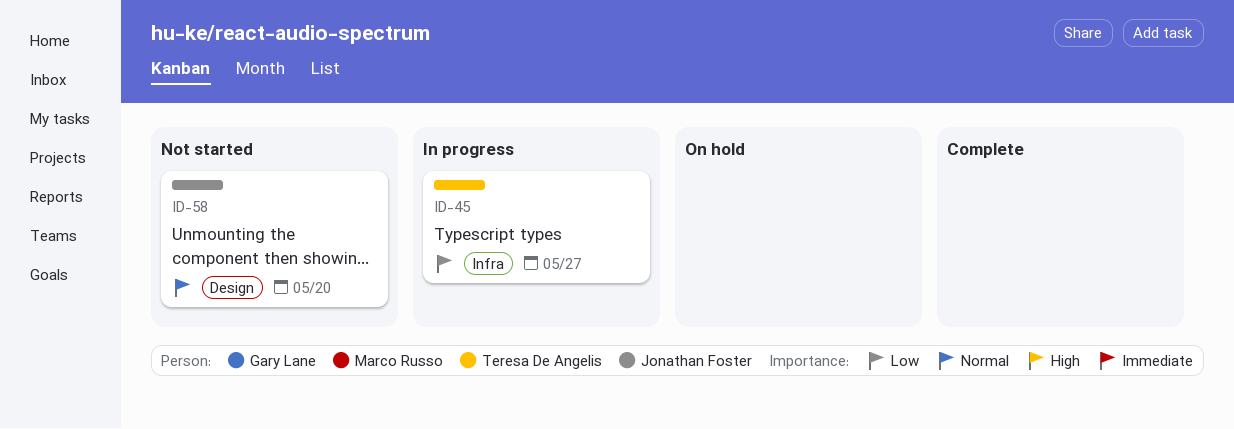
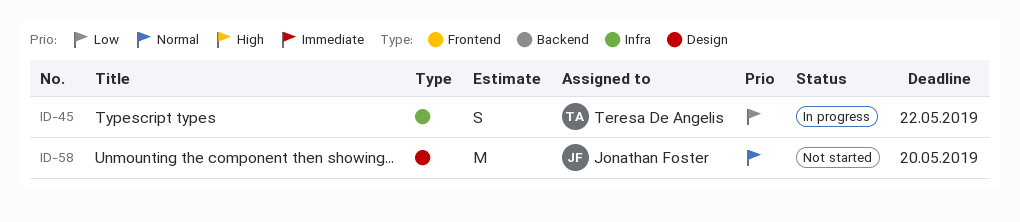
ID-45, due: May 27 -> May 22

